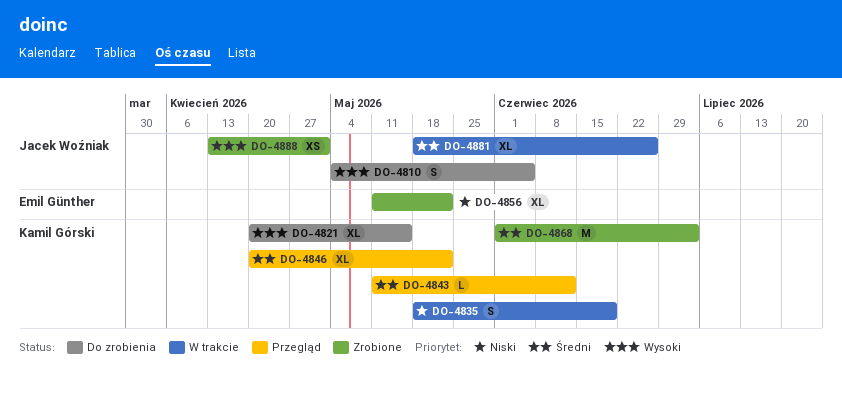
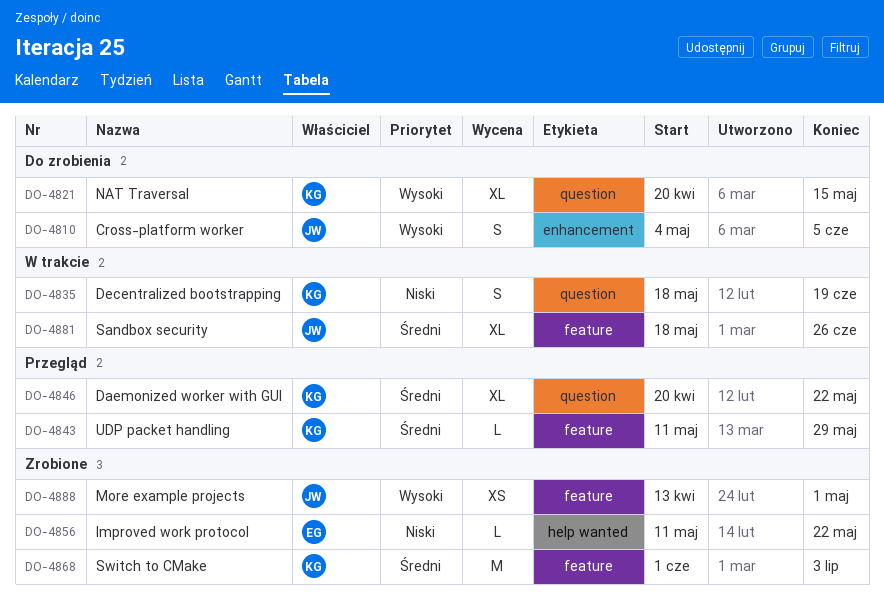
DO-4843, due: Jun 12 -> May 29
DO-4856, estimate: XL -> L

